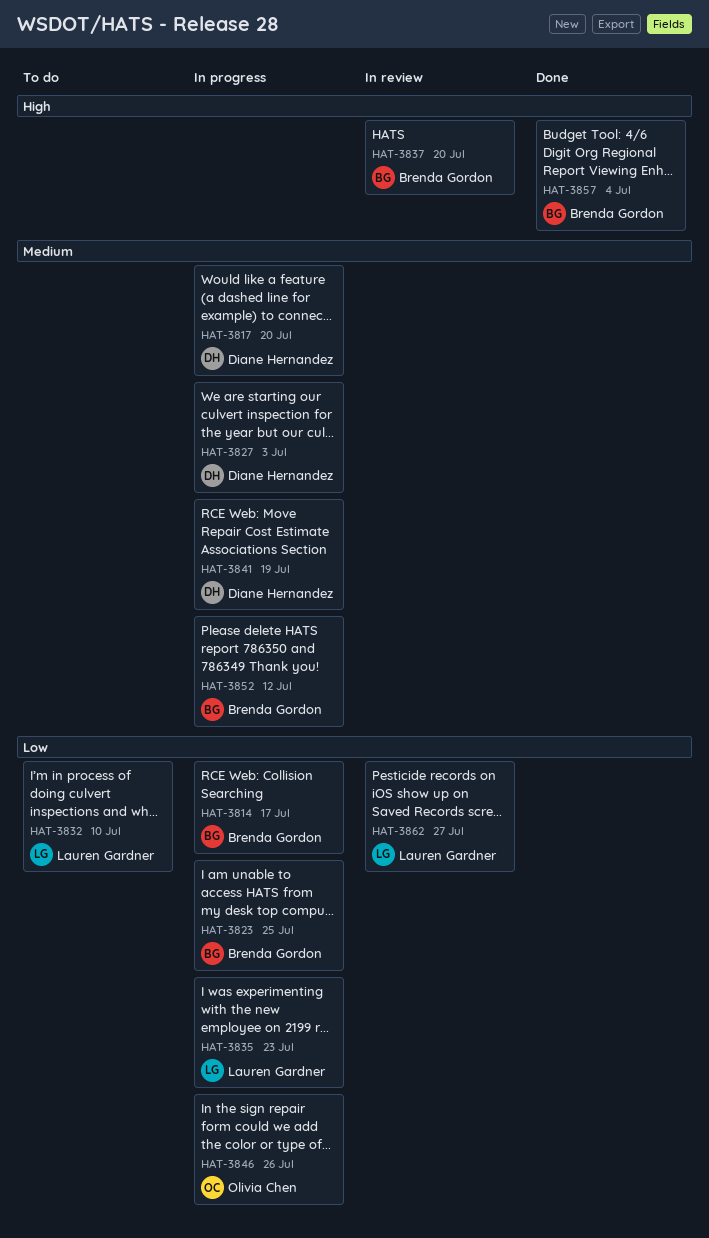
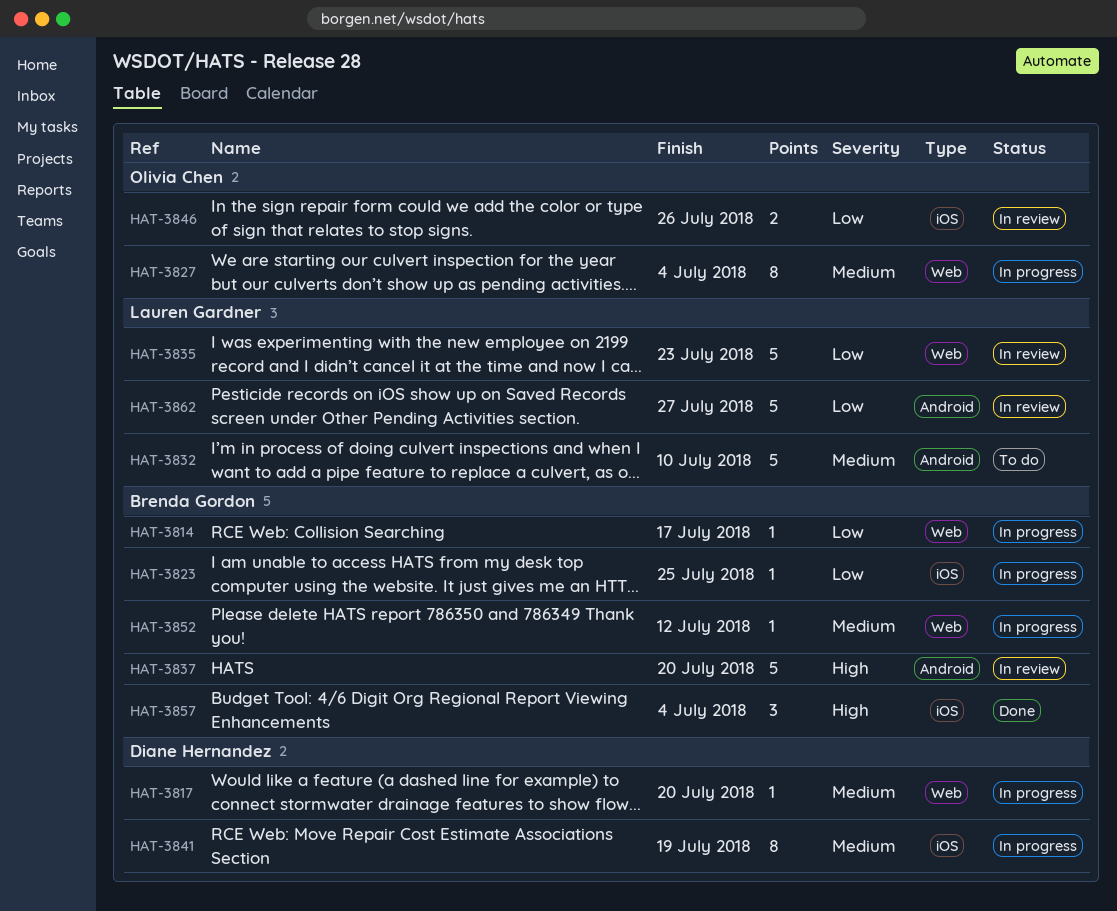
HAT-3827, owner: Diane Hernandez -> Olivia Chen
HAT-3827, due: Jul 3 -> Jul 4
HAT-3832, priority: Low -> Medium
HAT-3835, status: In progress -> In review
HAT-3846, status: In progress -> In review

